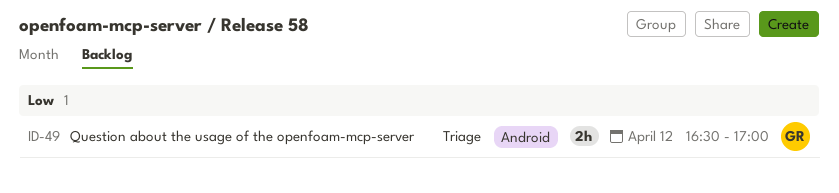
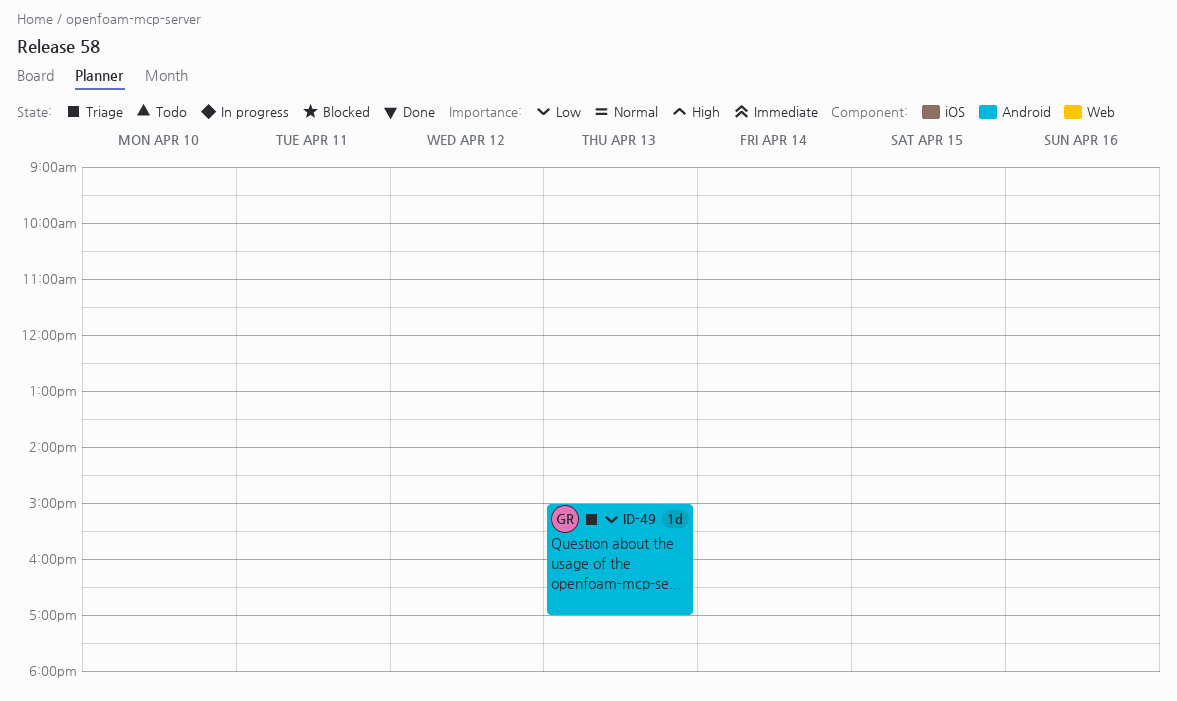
ID-49, estimate: 2h -> 1d
ID-49, day: Apr 12 -> Apr 13
ID-49, begins: 16:30 -> 15:00

